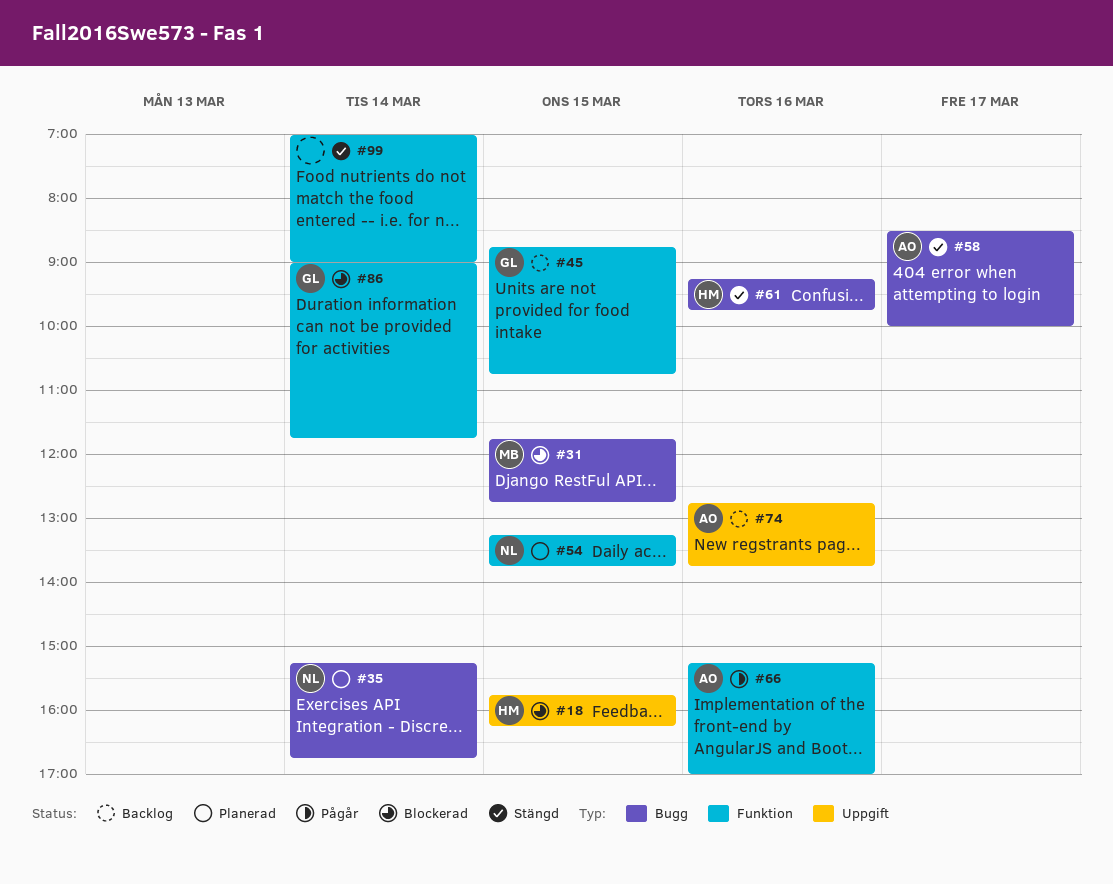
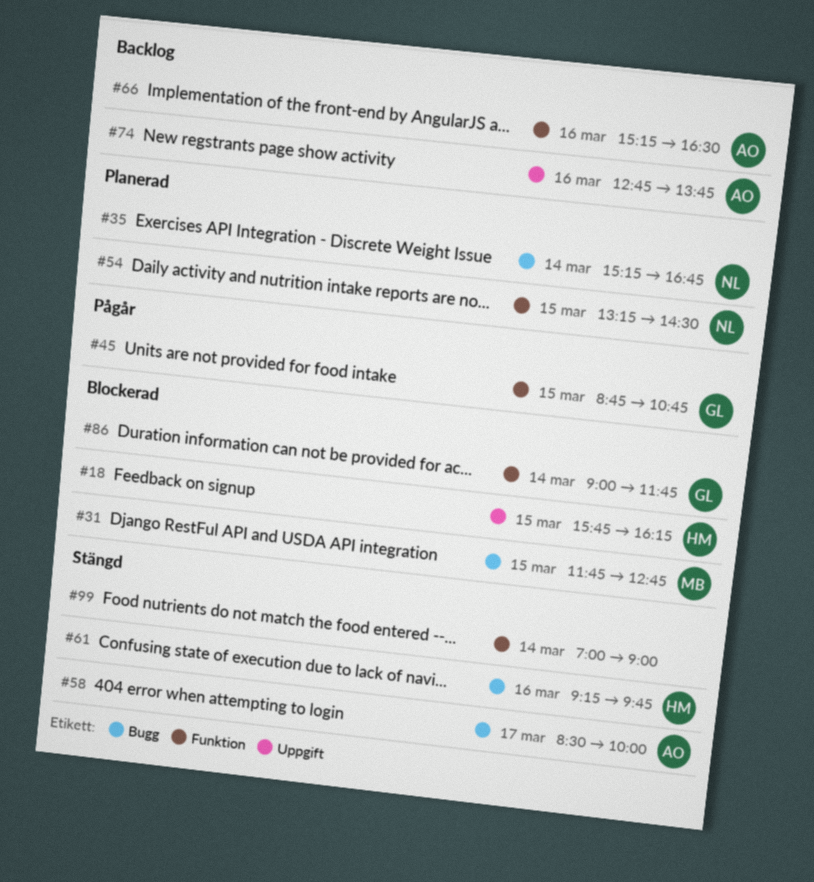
#45, status: Backlog -> Pågår
#54, ends: 13:45 -> 14:30
#66, status: Pågår -> Backlog
#66, ends: 17:00 -> 16:30

